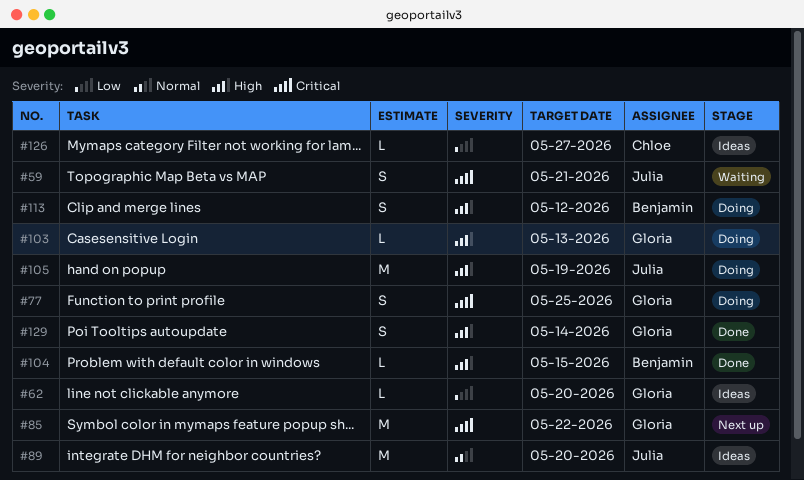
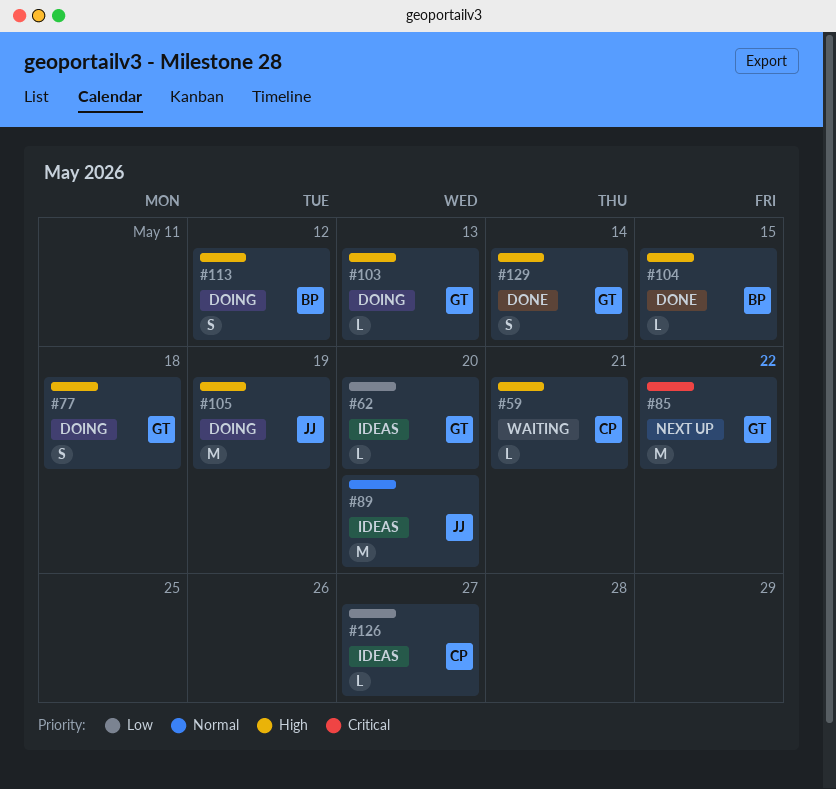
#59, owner: Julia -> Chloe
#59, priority: Critical -> High
#59, estimate: S -> L
#77, priority: Critical -> High
#77, due: May 25 -> May 18

